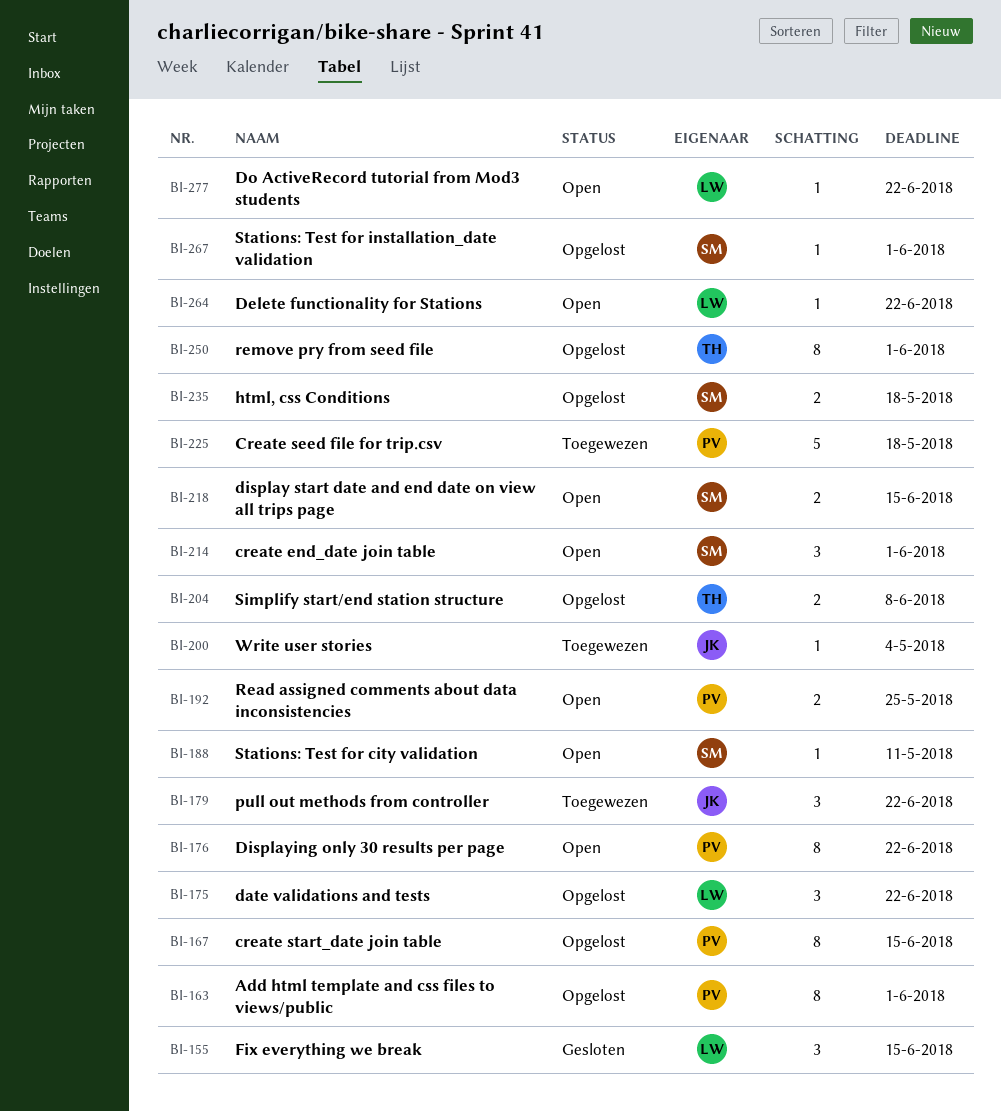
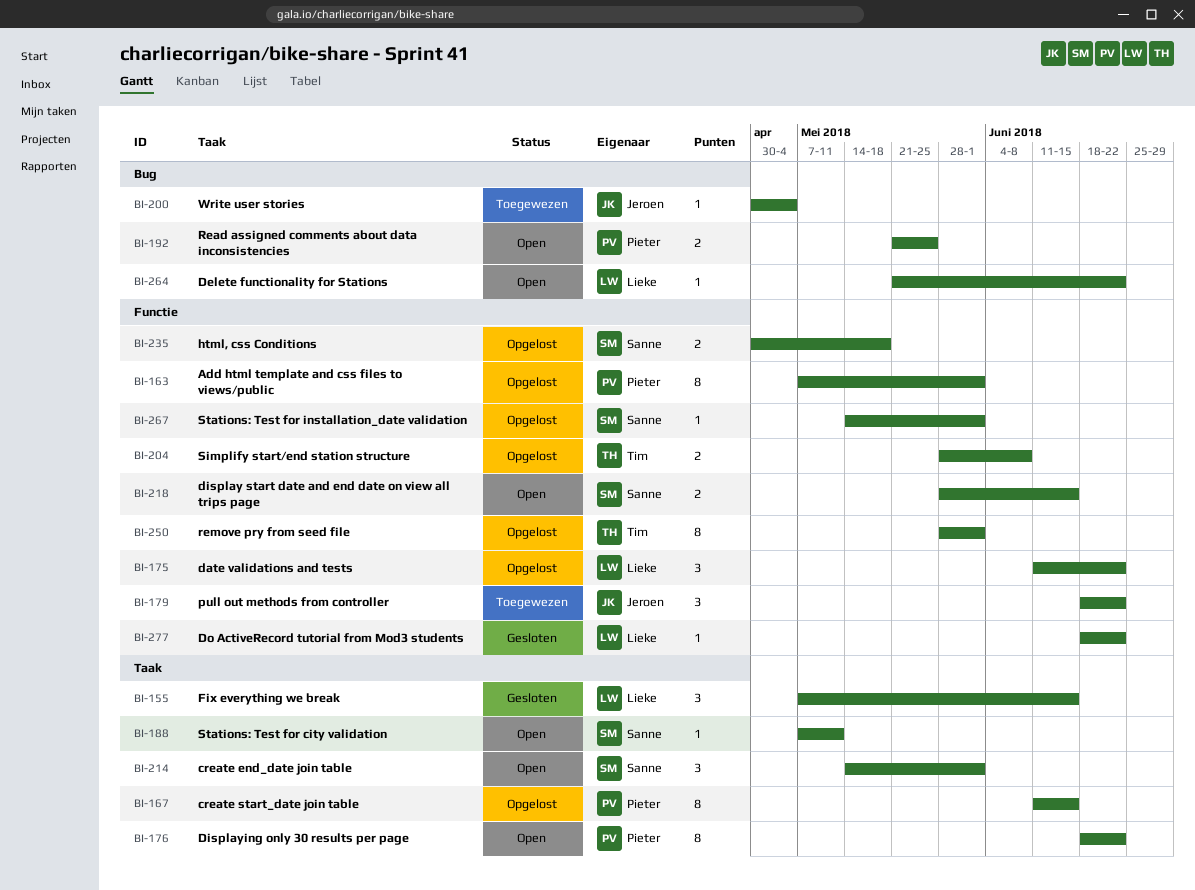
BI-225: present -> none
BI-277, status: Open -> Gesloten

